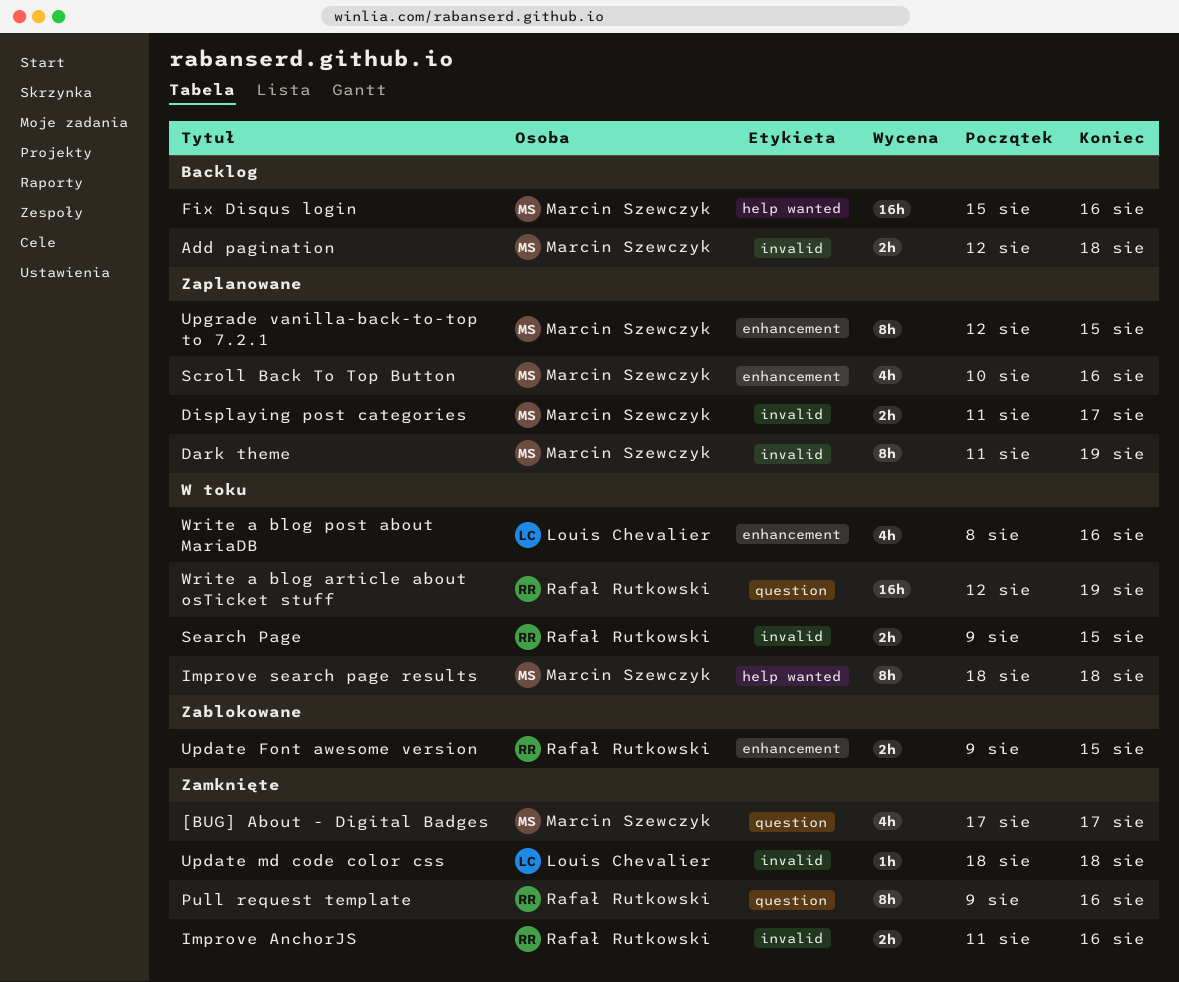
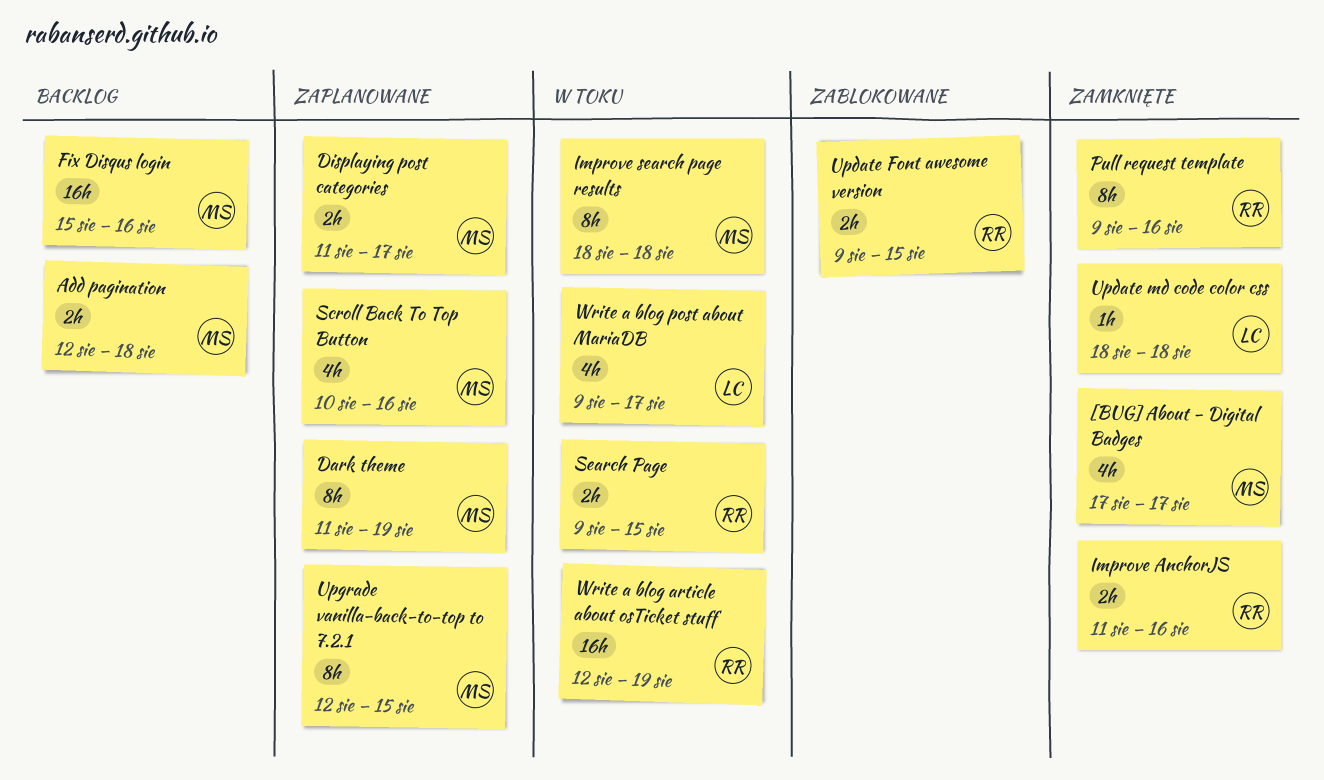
Write a blog post about MariaDB, start: Aug 8 -> Aug 9
Write a blog post about MariaDB, due: Aug 16 -> Aug 17

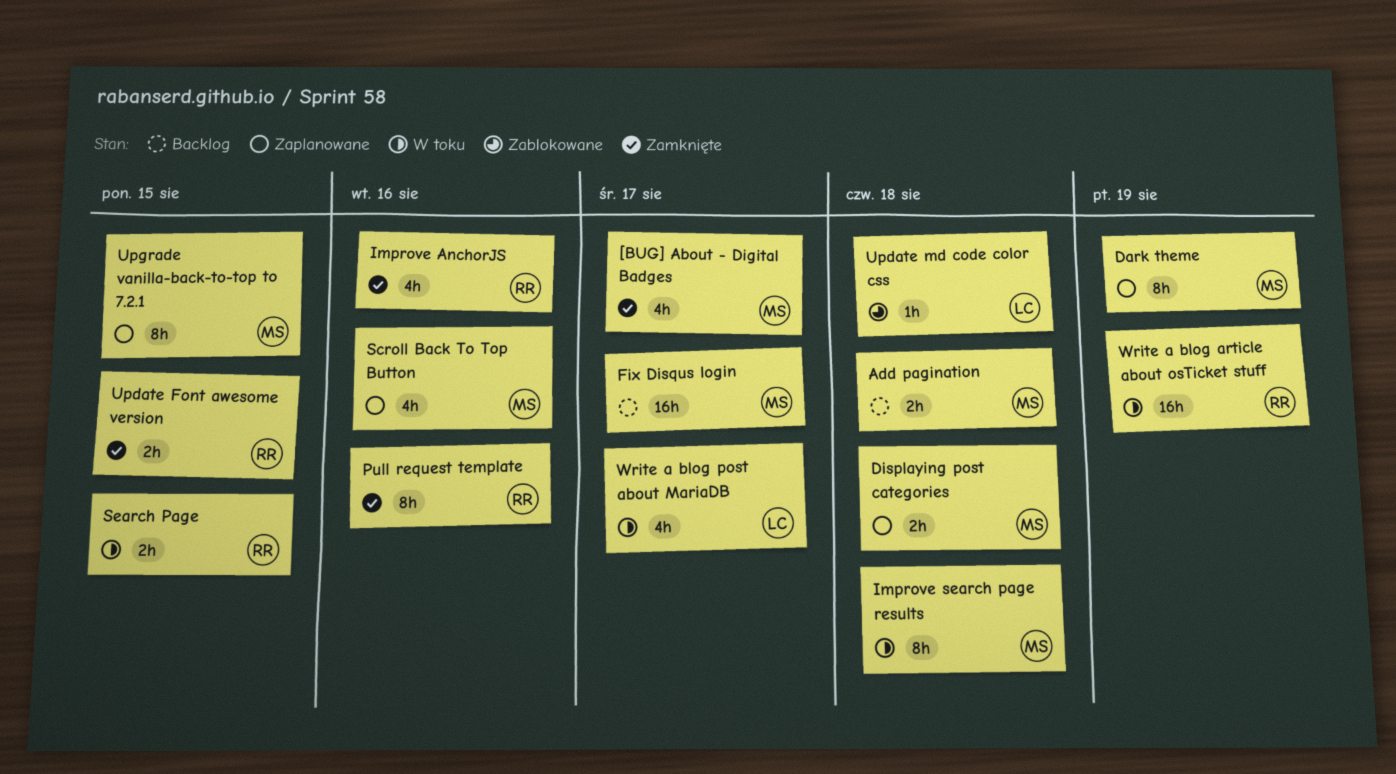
Displaying post categories, due: Aug 17 -> Aug 18
Fix Disqus login, due: Aug 16 -> Aug 17
Improve AnchorJS, estimate: 2h -> 4h
Update Font awesome version, status: Zablokowane -> Zamknięte
Update md code color css, status: Zamknięte -> Zablokowane

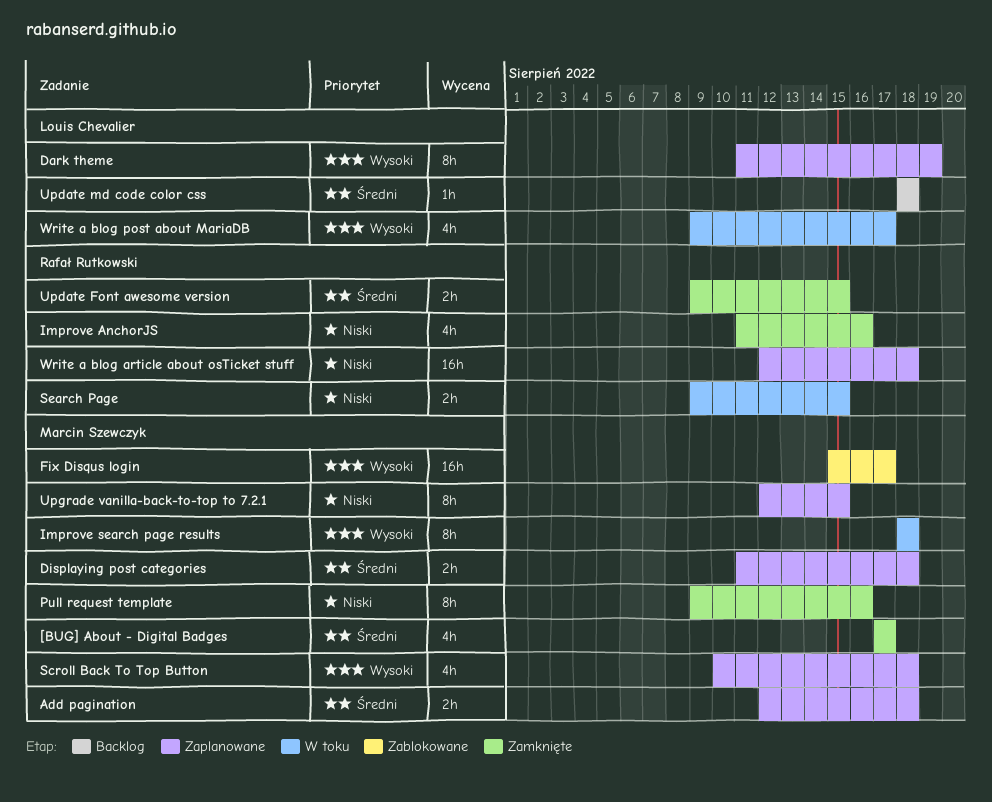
Add pagination, status: Backlog -> Zaplanowane
Dark theme, owner: Marcin Szewczyk -> Louis Chevalier
Fix Disqus login, status: Backlog -> Zablokowane
Pull request template, owner: Rafał Rutkowski -> Marcin Szewczyk
Scroll Back To Top Button, due: Aug 16 -> Aug 18
Update md code color css, status: Zablokowane -> Backlog
Write a blog article about osTicket stuff, status: W toku -> Zaplanowane
Write a blog article about osTicket stuff, due: Aug 19 -> Aug 18

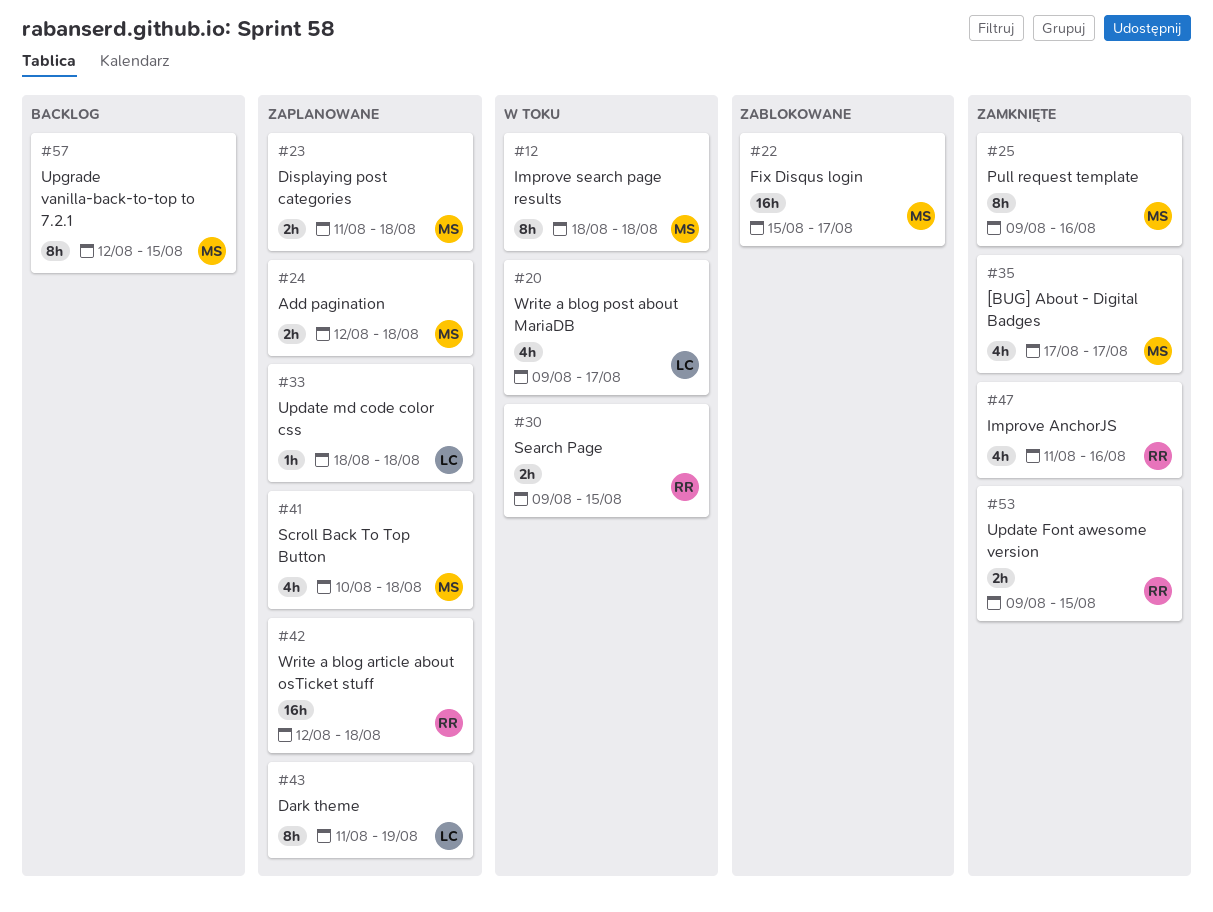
Update md code color css, status: Backlog -> Zaplanowane
Upgrade vanilla-back-to-top to 7.2.1, status: Zaplanowane -> Backlog

